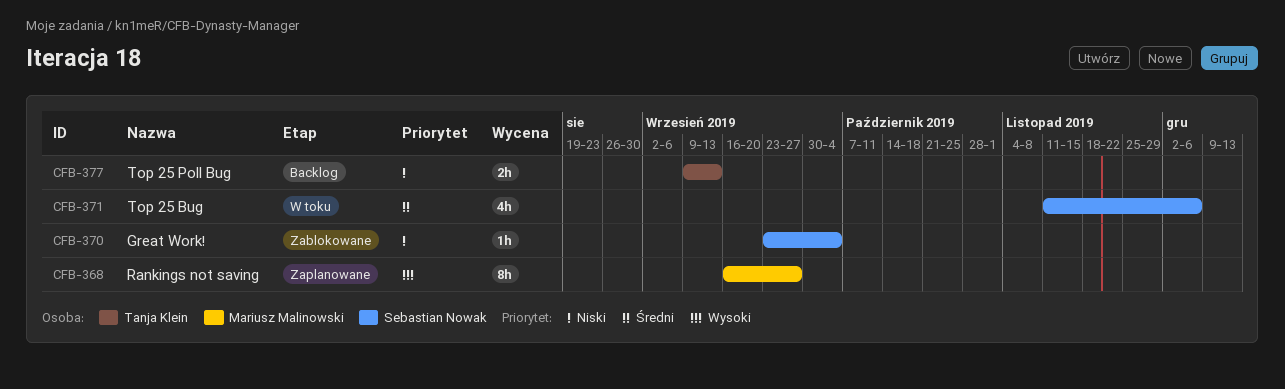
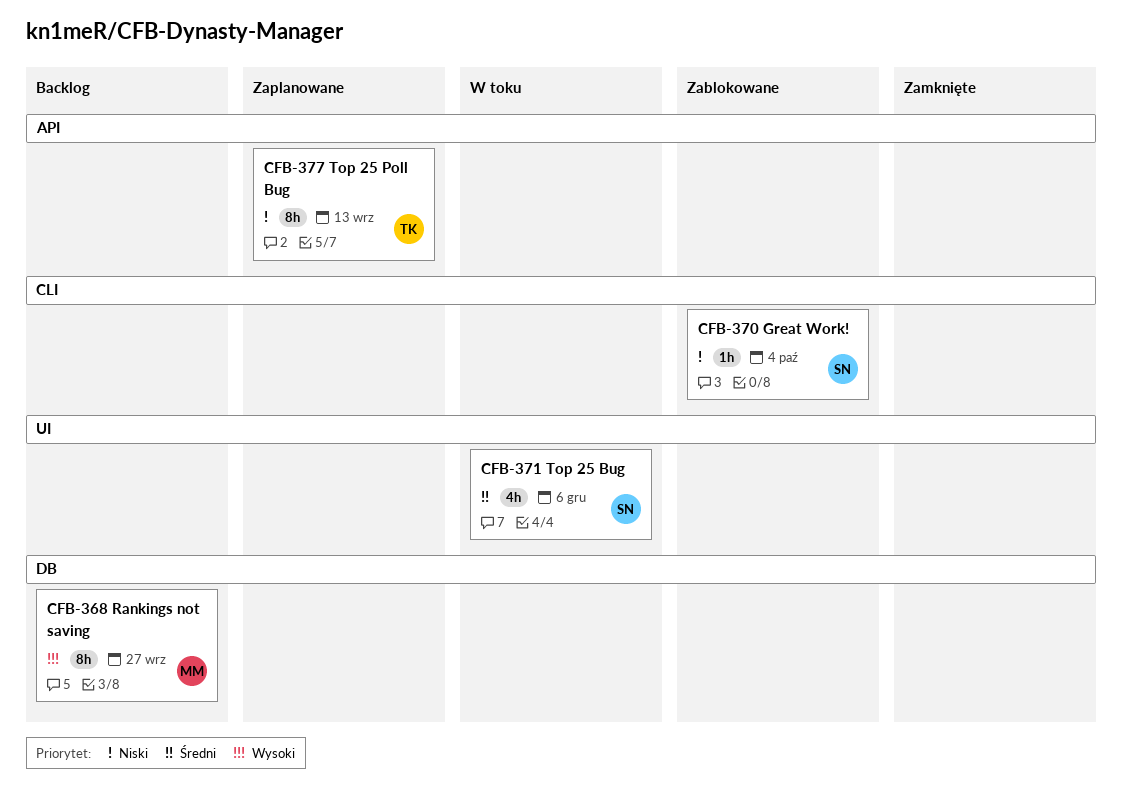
CFB-368, status: Zaplanowane -> Backlog
CFB-377, status: Backlog -> Zaplanowane
CFB-377, estimate: 2h -> 8h

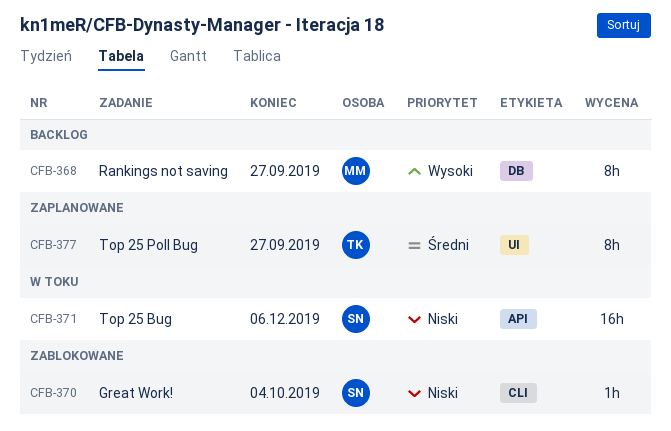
CFB-371, priority: Średni -> Niski
CFB-371, label: UI -> API
CFB-371, estimate: 4h -> 16h
CFB-377, priority: Niski -> Średni
CFB-377, label: API -> UI
CFB-377, due: Sep 13 -> Sep 27

